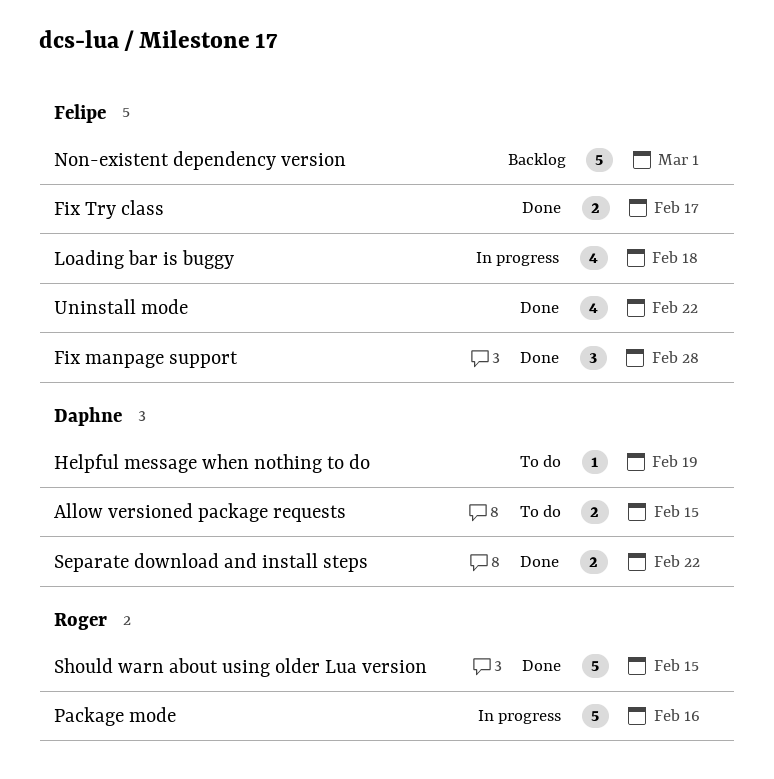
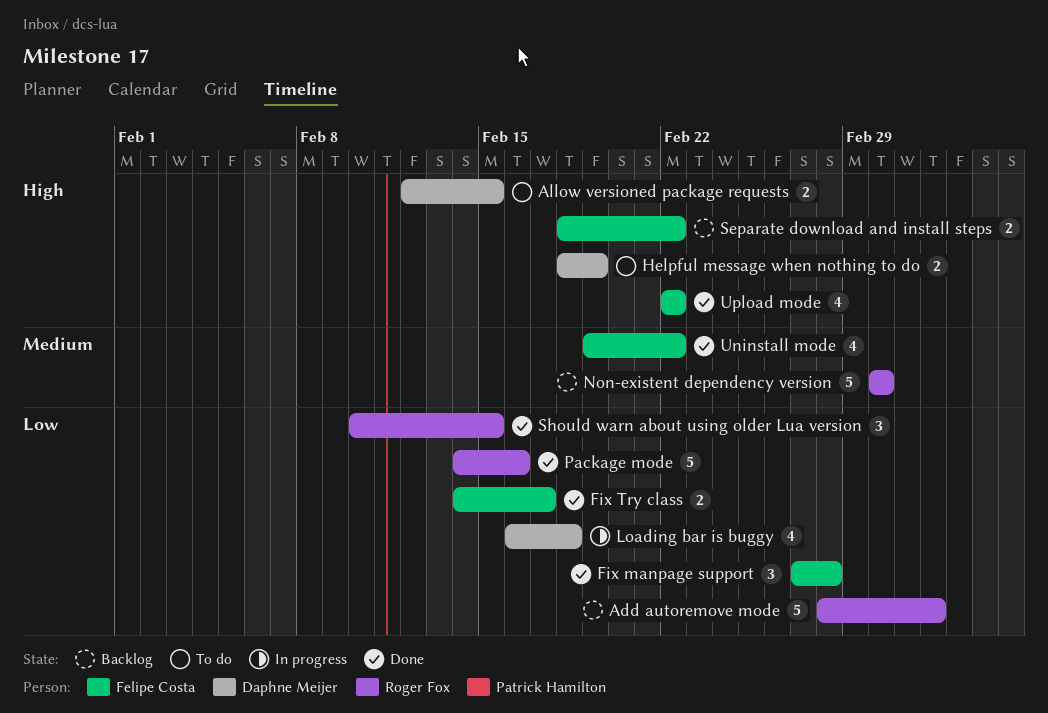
Add autoremove mode: none -> present
Helpful message when nothing to do, estimate: 1 -> 2
Loading bar is buggy, owner: Felipe Costa -> Daphne Meijer
Non-existent dependency version, owner: Felipe Costa -> Roger Fox
Package mode, status: In progress -> Done
Separate download and install steps, status: Done -> Backlog
Separate download and install steps, owner: Daphne Meijer -> Felipe Costa
Should warn about using older Lua version, estimate: 5 -> 3
Upload mode: none -> present

